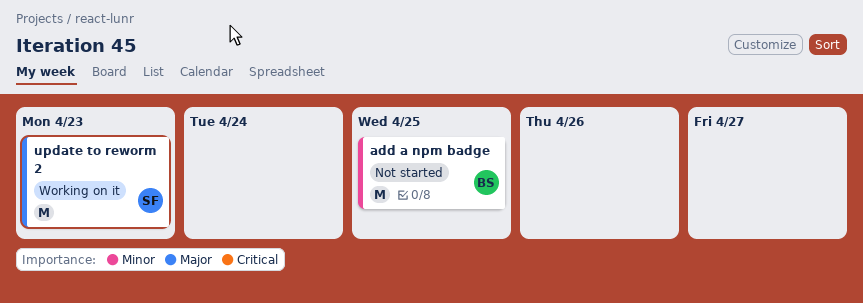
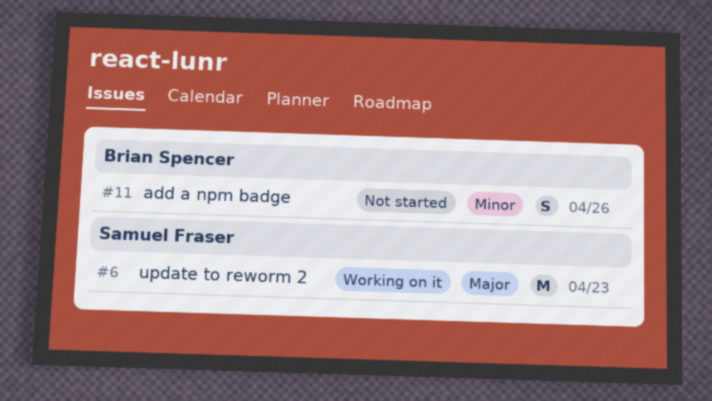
add a npm badge, estimate: M -> S
add a npm badge, due: Apr 25 -> Apr 26

